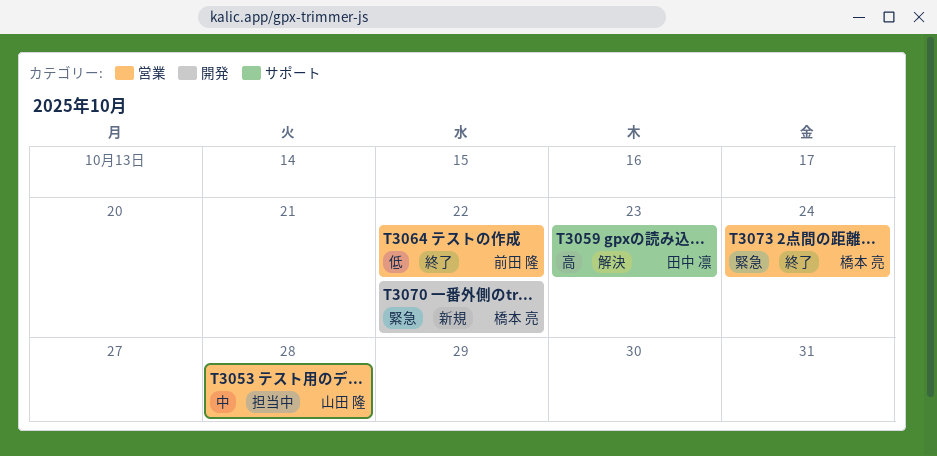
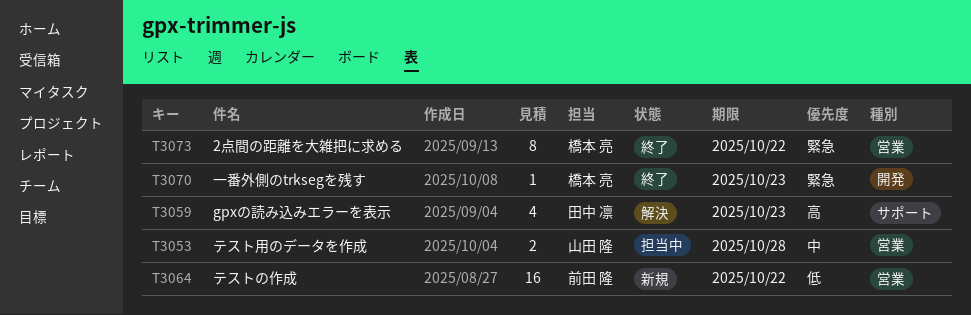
T3064, status: 終了 -> 新規
T3070, status: 新規 -> 終了
T3070, due: Oct 22 -> Oct 23
T3073, due: Oct 24 -> Oct 22

